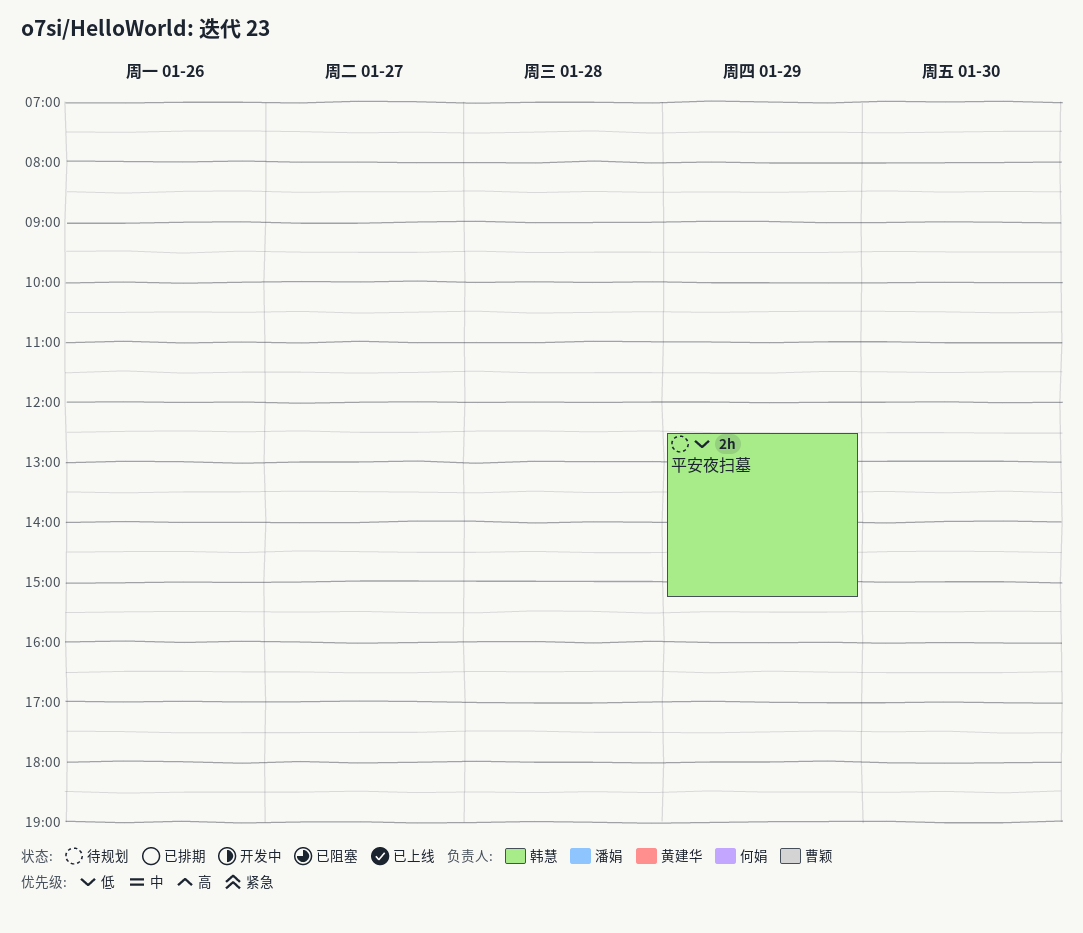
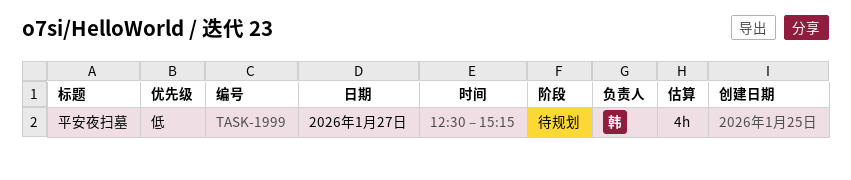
平安夜扫墓, estimate: 2h -> 4h
平安夜扫墓, day: Jan 29 -> Jan 27

